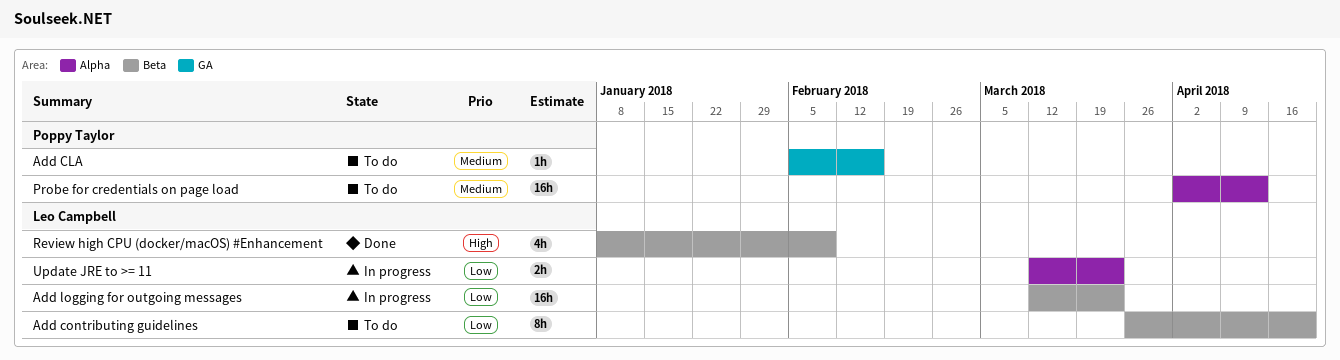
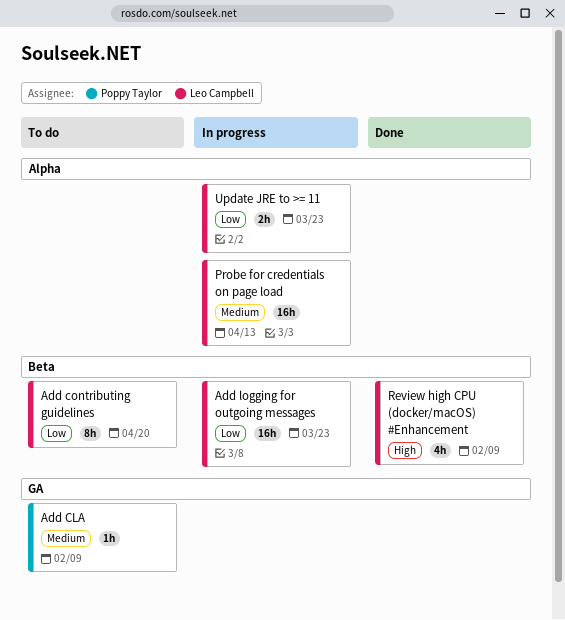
Add CLA, due: Feb 16 -> Feb 9
Probe for credentials on page load, status: To do -> In progress
Probe for credentials on page load, owner: Poppy Taylor -> Leo Campbell

